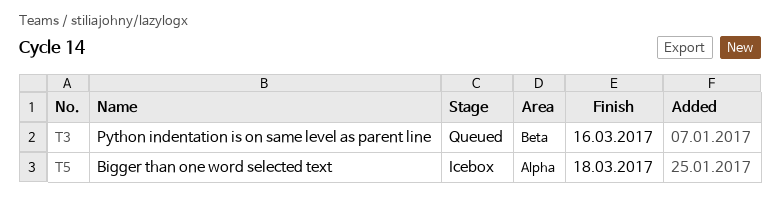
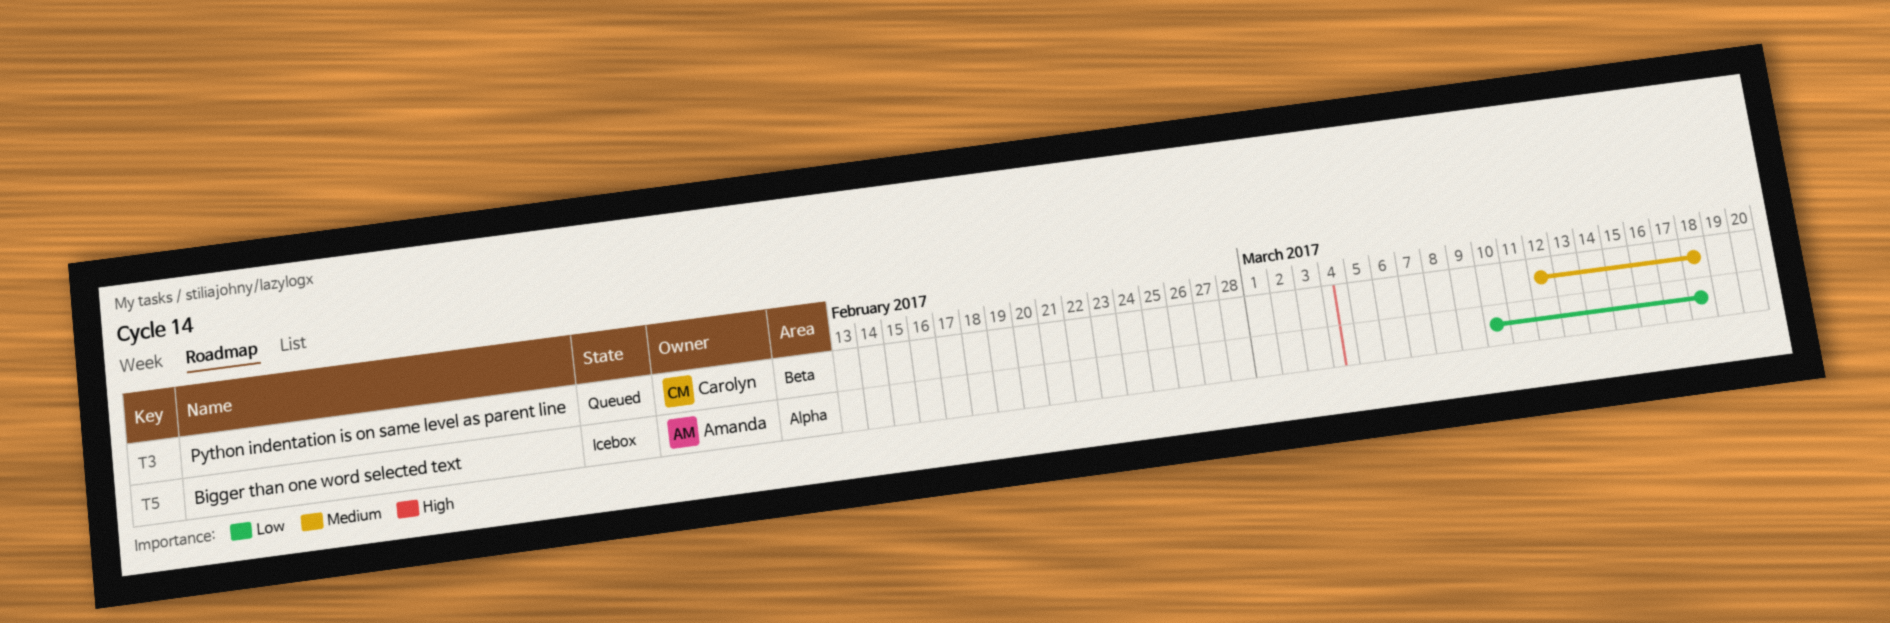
T3, due: Mar 16 -> Mar 18

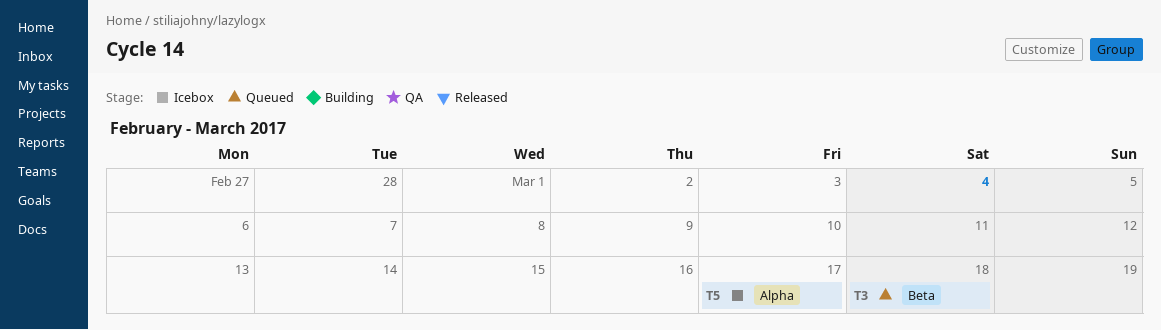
T5, due: Mar 18 -> Mar 17

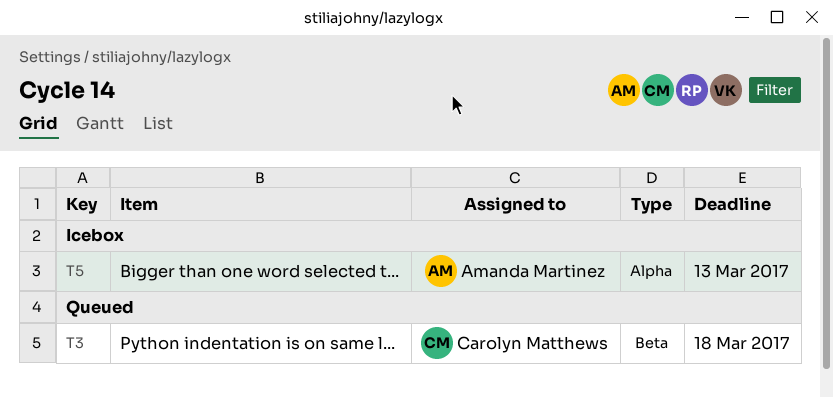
T5, due: Mar 17 -> Mar 13

